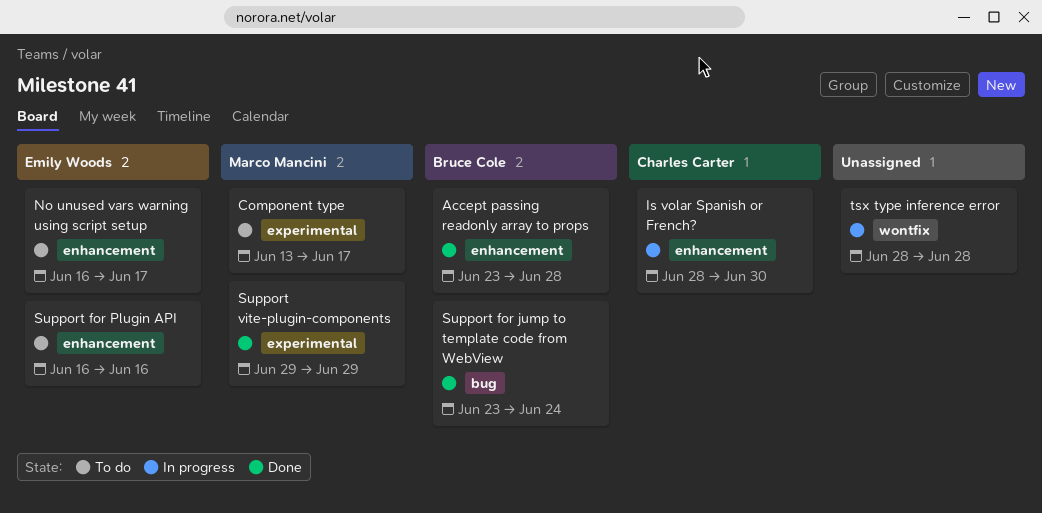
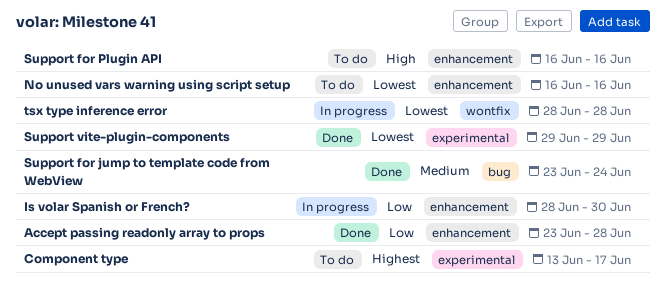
No unused vars warning using script setup, due: Jun 17 -> Jun 16

